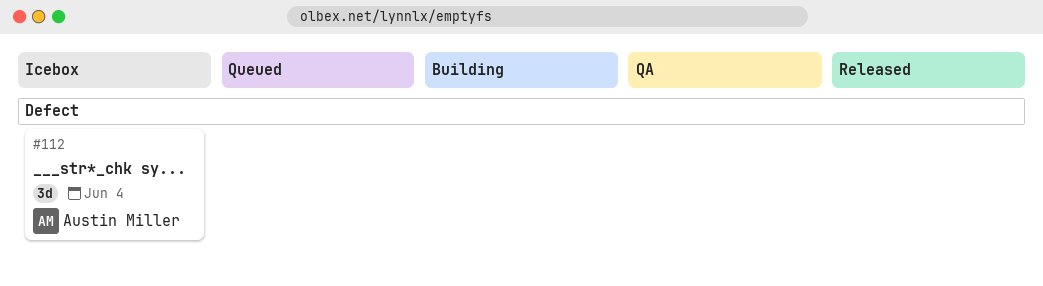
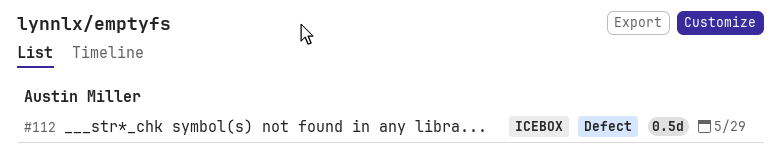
#112, estimate: 3d -> 0.5d
#112, due: Jun 4 -> May 29

